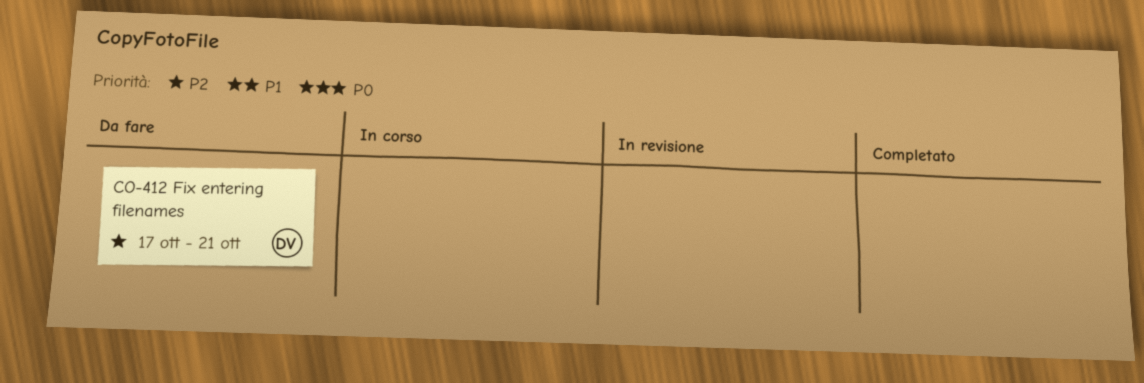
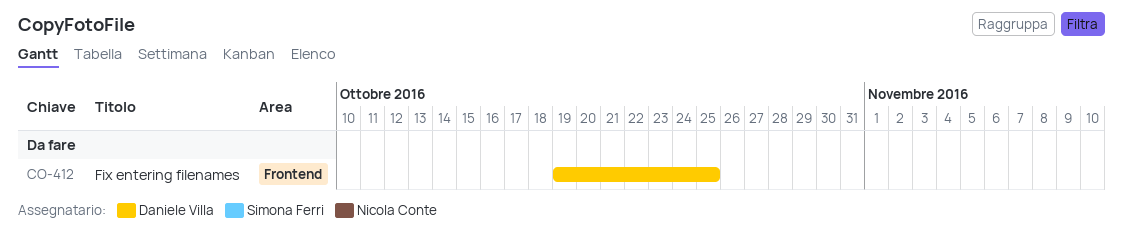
CO-412, start: Oct 17 -> Oct 19
CO-412, due: Oct 21 -> Oct 25

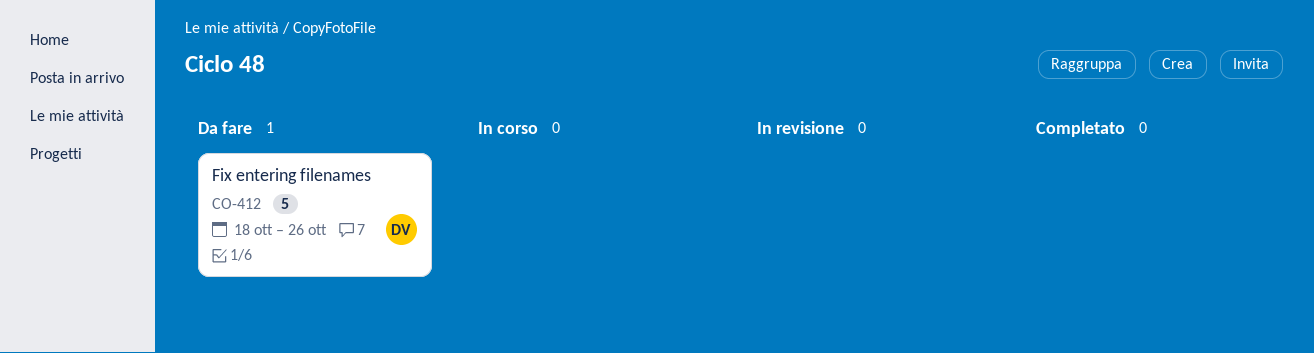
CO-412, start: Oct 19 -> Oct 18
CO-412, due: Oct 25 -> Oct 26

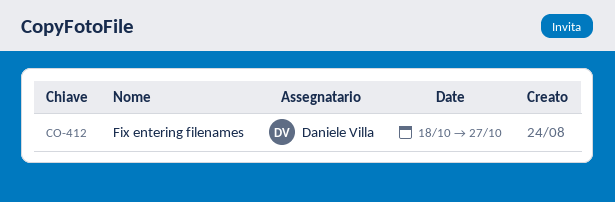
CO-412, due: Oct 26 -> Oct 27

